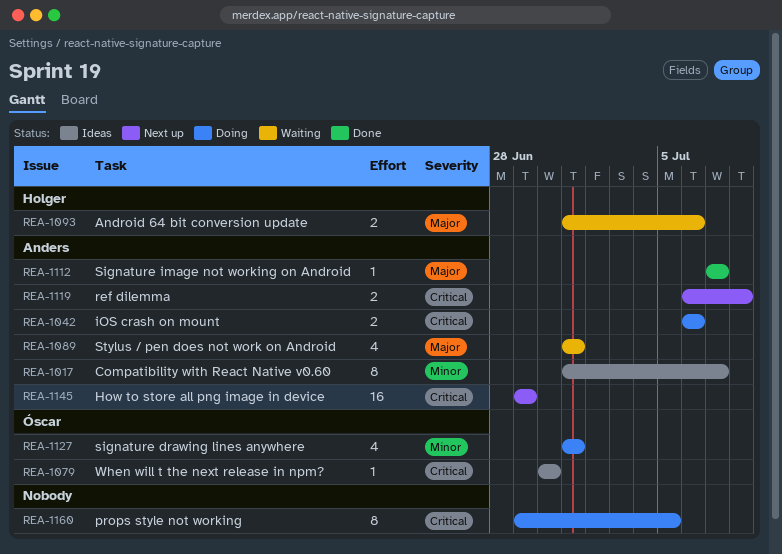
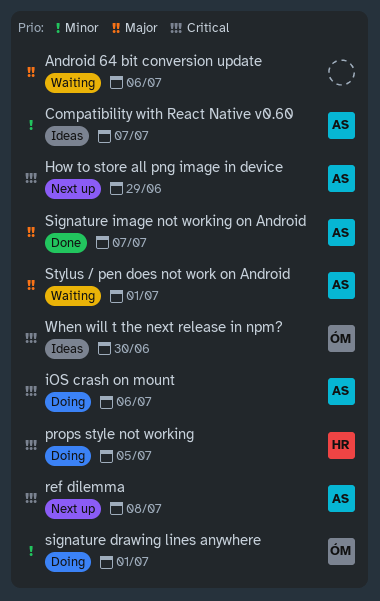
Android 64 bit conversion update, owner: Holger -> none
props style not working, owner: none -> Holger

